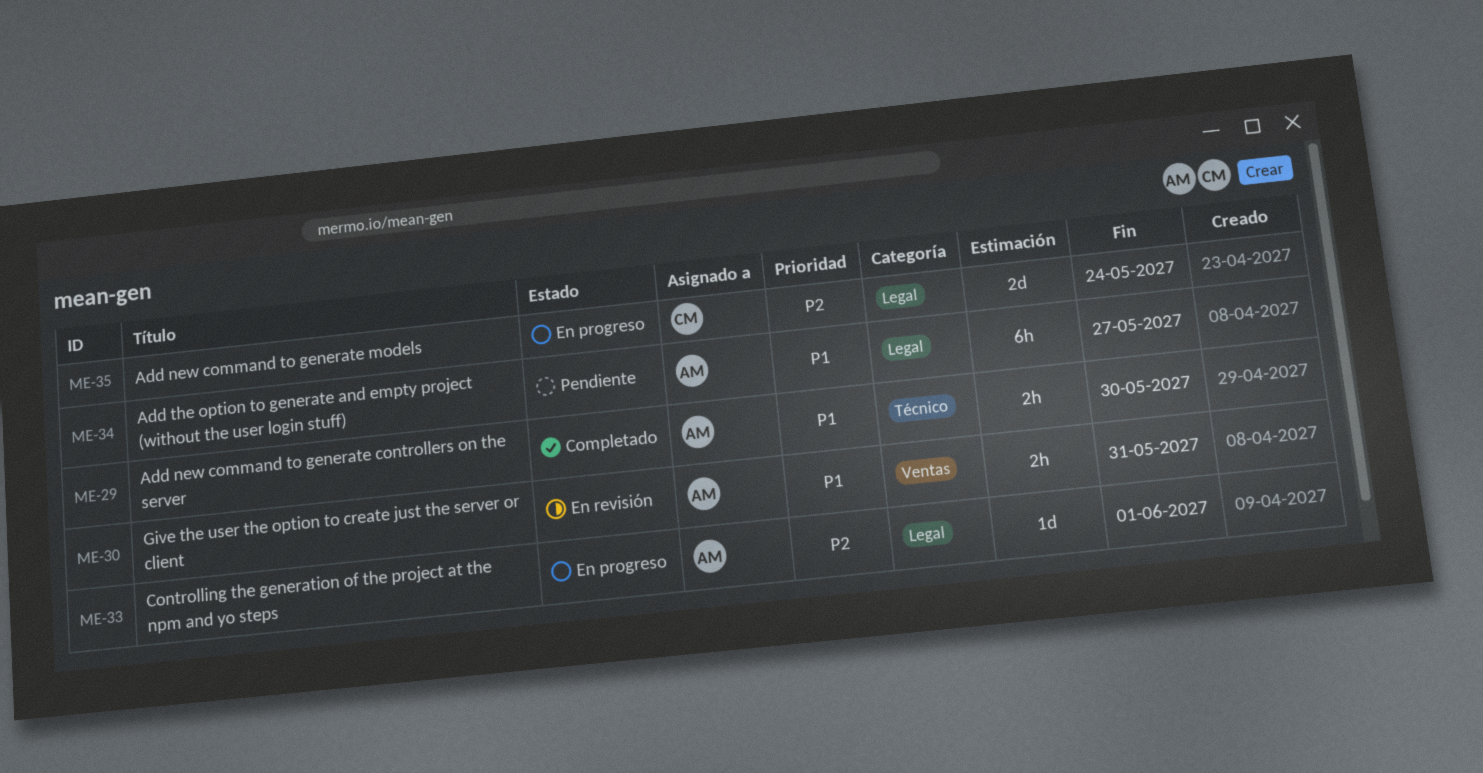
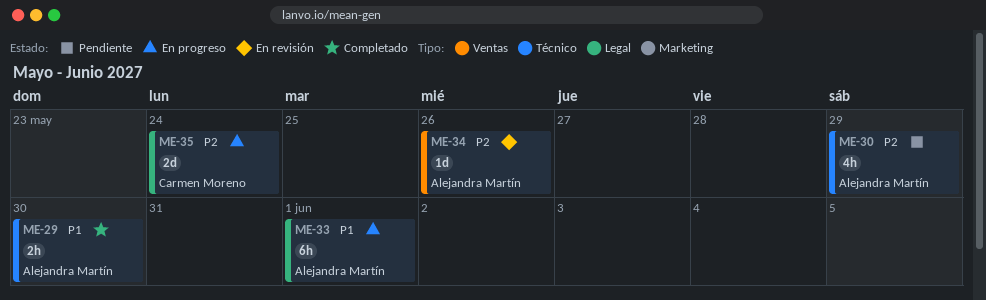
ME-30, status: En revisión -> Pendiente
ME-30, priority: P1 -> P2
ME-30, label: Ventas -> Técnico
ME-30, estimate: 2h -> 4h
ME-30, due: May 31 -> May 29
ME-33, priority: P2 -> P1
ME-33, estimate: 1d -> 6h
ME-34, status: Pendiente -> En revisión
ME-34, priority: P1 -> P2
ME-34, label: Legal -> Ventas
ME-34, estimate: 6h -> 1d
ME-34, due: May 27 -> May 26

